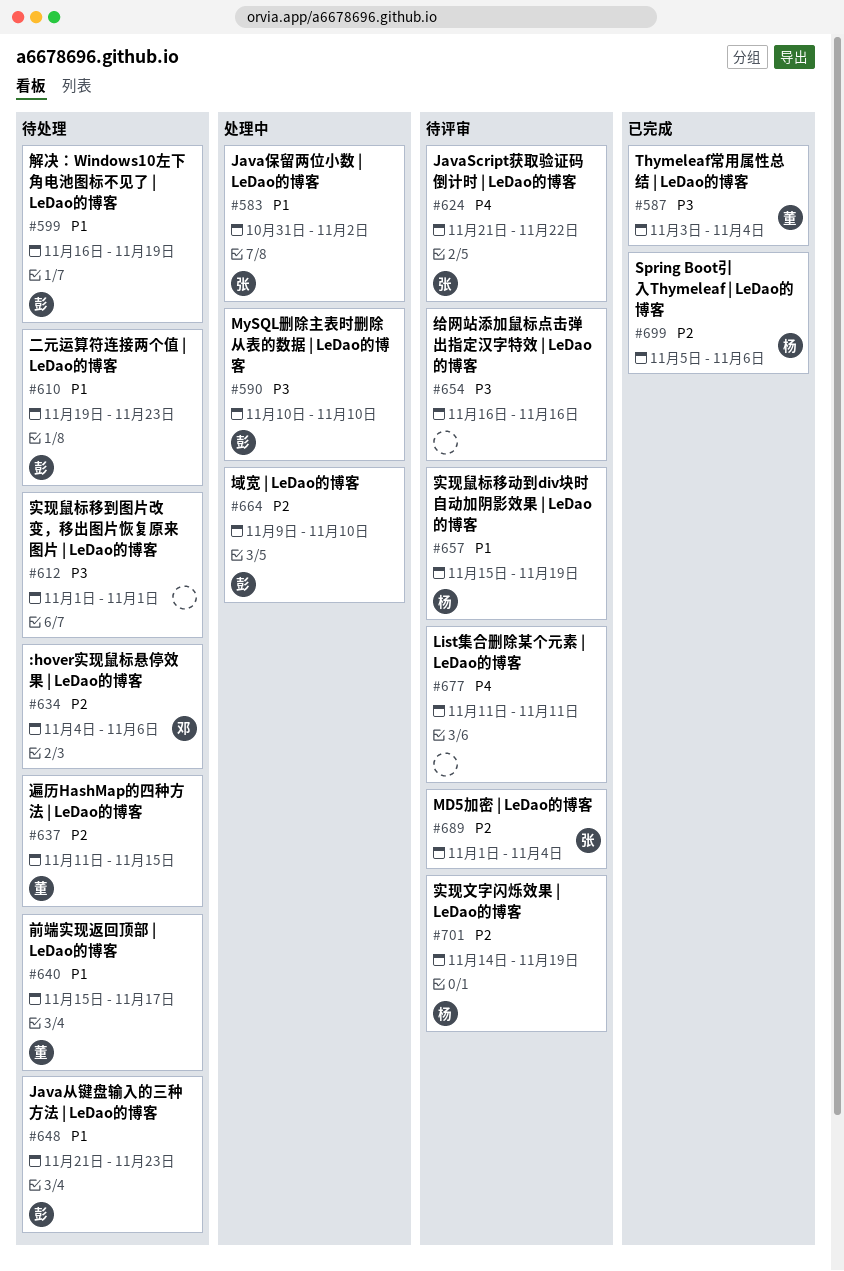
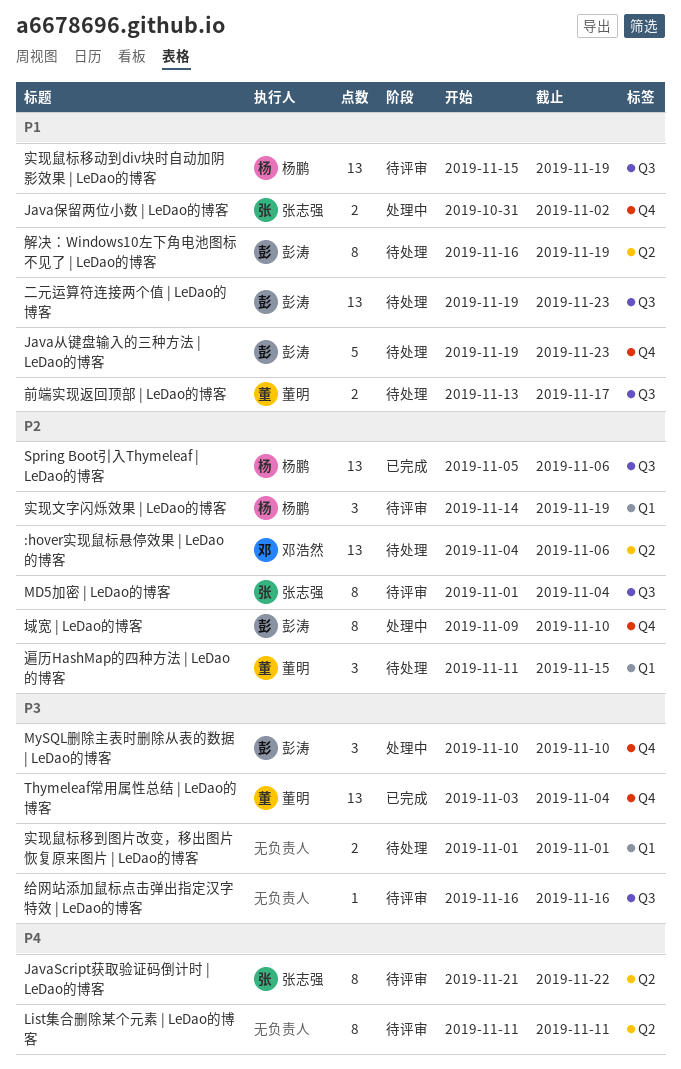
Java从键盘输入的三种方法 | LeDao的博客, start: Nov 21 -> Nov 19
前端实现返回顶部 | LeDao的博客, start: Nov 15 -> Nov 13

